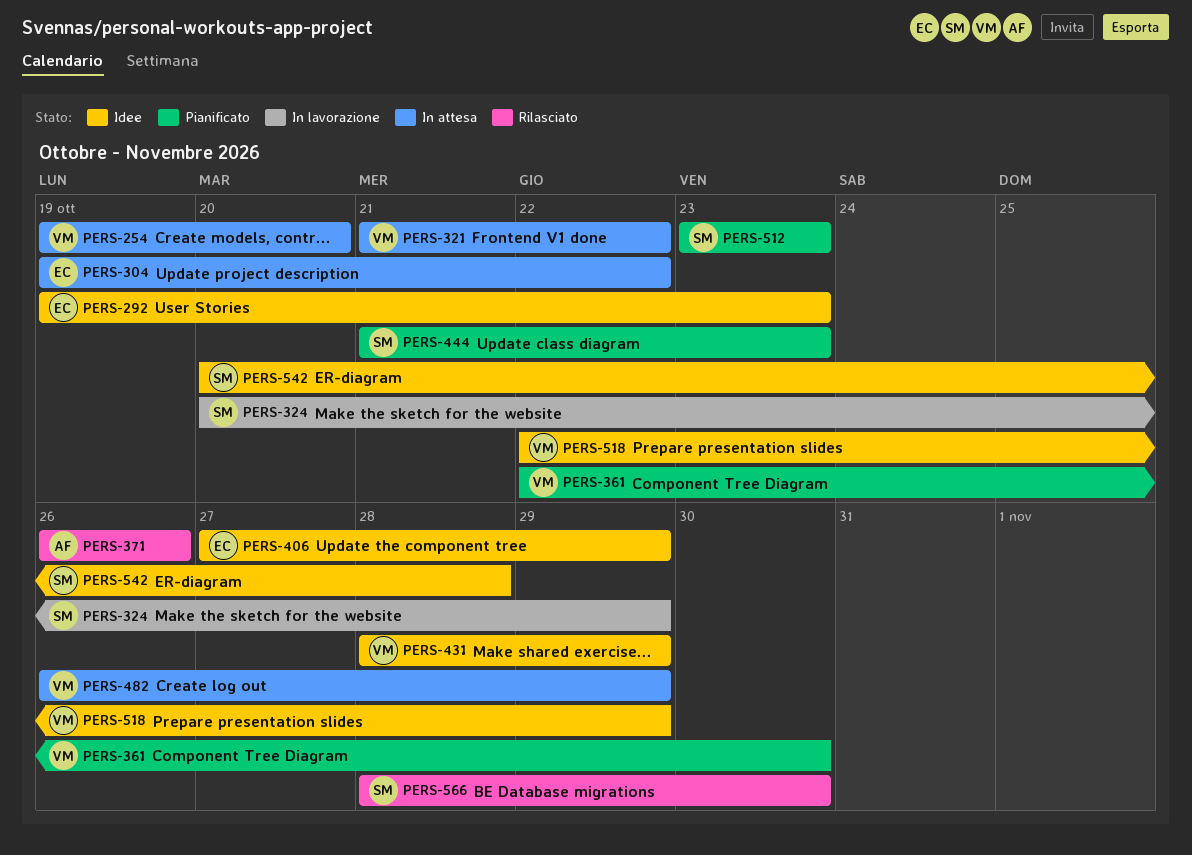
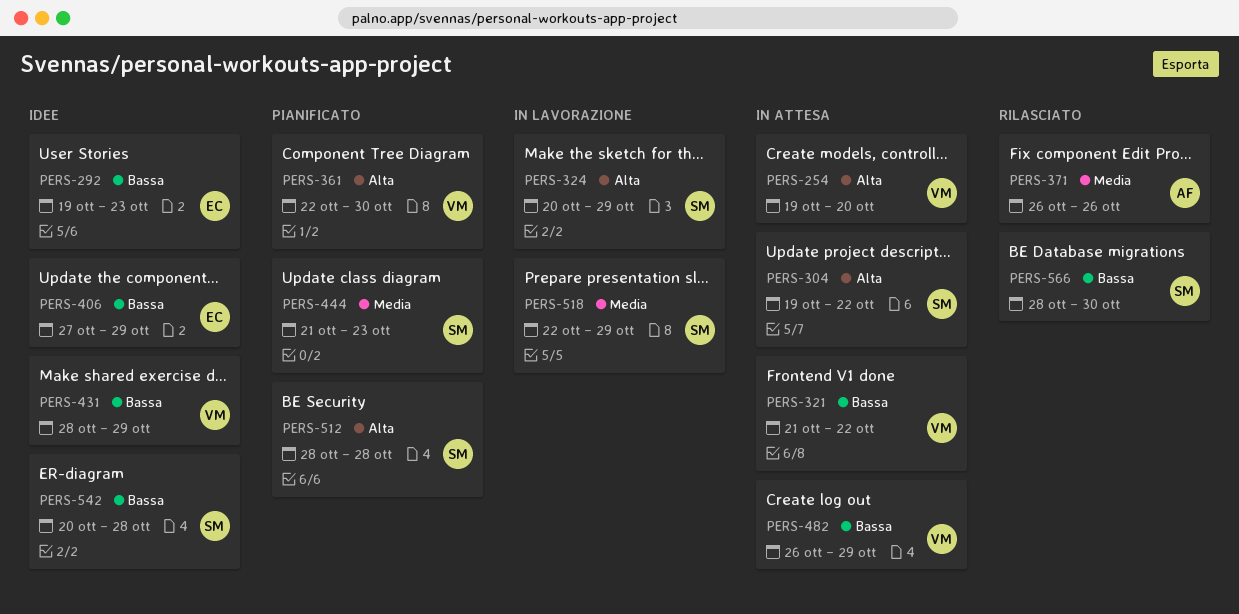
PERS-304, owner: EC -> SM
PERS-512, start: Oct 23 -> Oct 28
PERS-512, due: Oct 23 -> Oct 28
PERS-518, status: Idee -> In lavorazione
PERS-518, owner: VM -> SM

